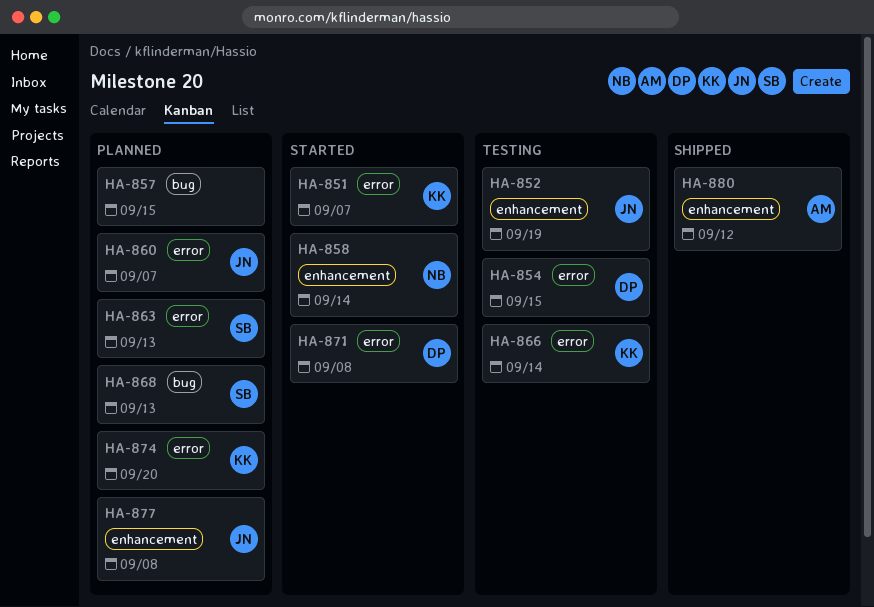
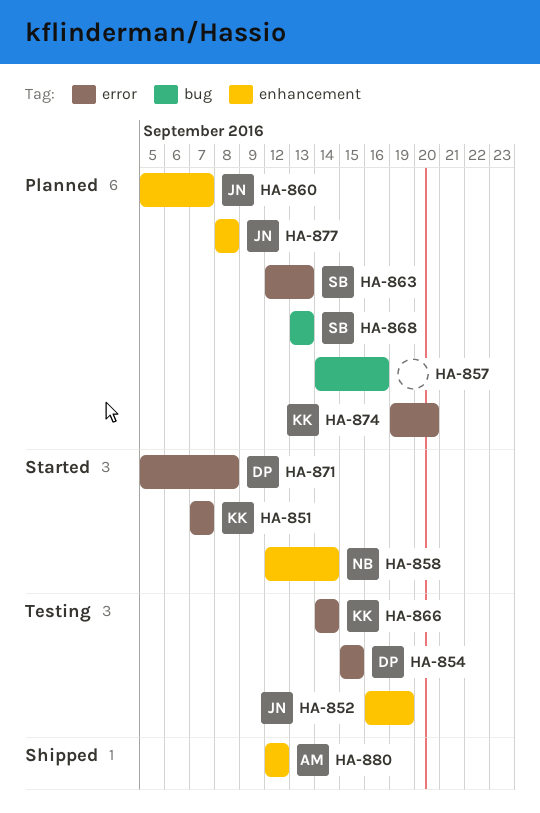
HA-857, due: Sep 15 -> Sep 16
HA-860, label: error -> enhancement

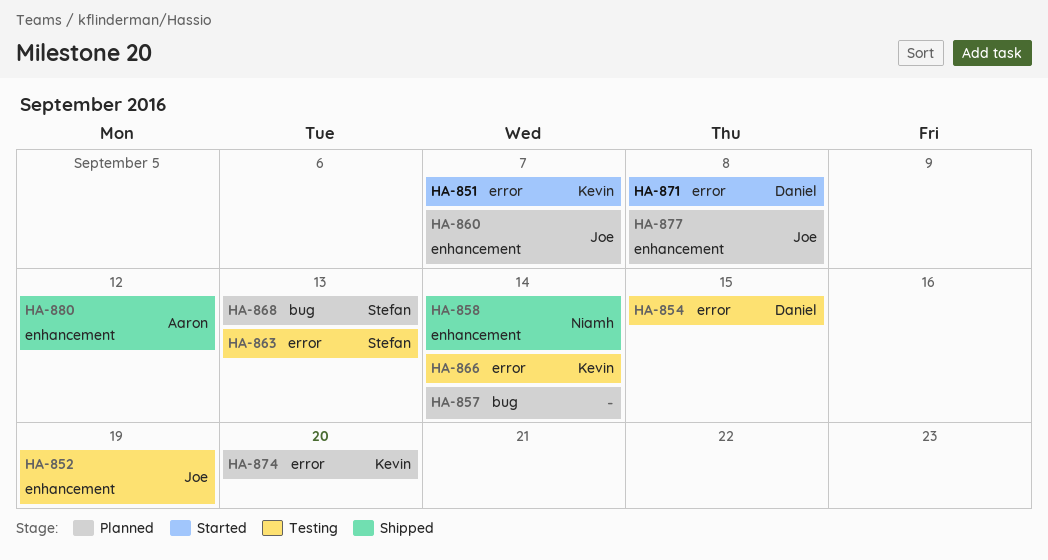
HA-857, due: Sep 16 -> Sep 14
HA-858, status: Started -> Shipped
HA-863, status: Planned -> Testing

